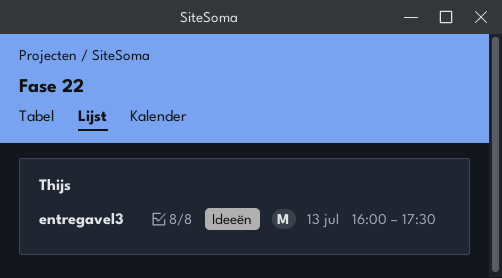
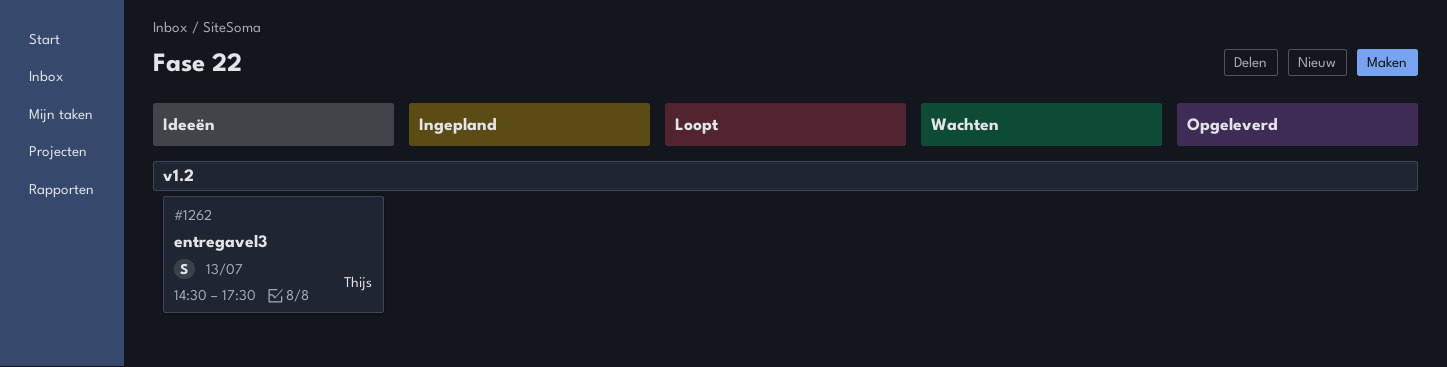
entregavel3, estimate: M -> S
entregavel3, begins: 16:00 -> 14:30

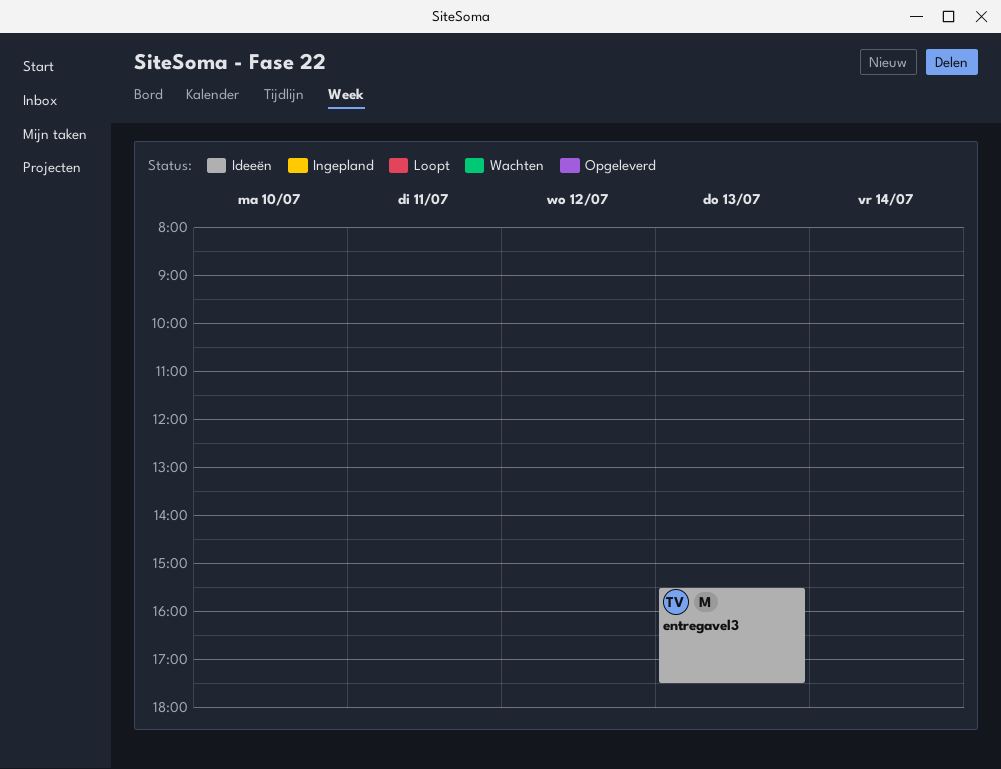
entregavel3, estimate: S -> M
entregavel3, begins: 14:30 -> 15:30

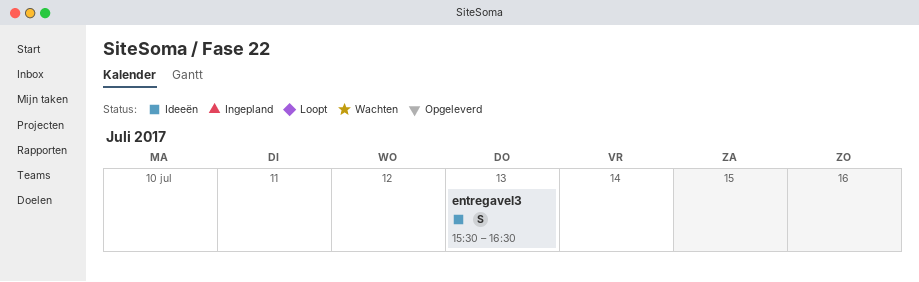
entregavel3, estimate: M -> S
entregavel3, ends: 17:30 -> 16:30

